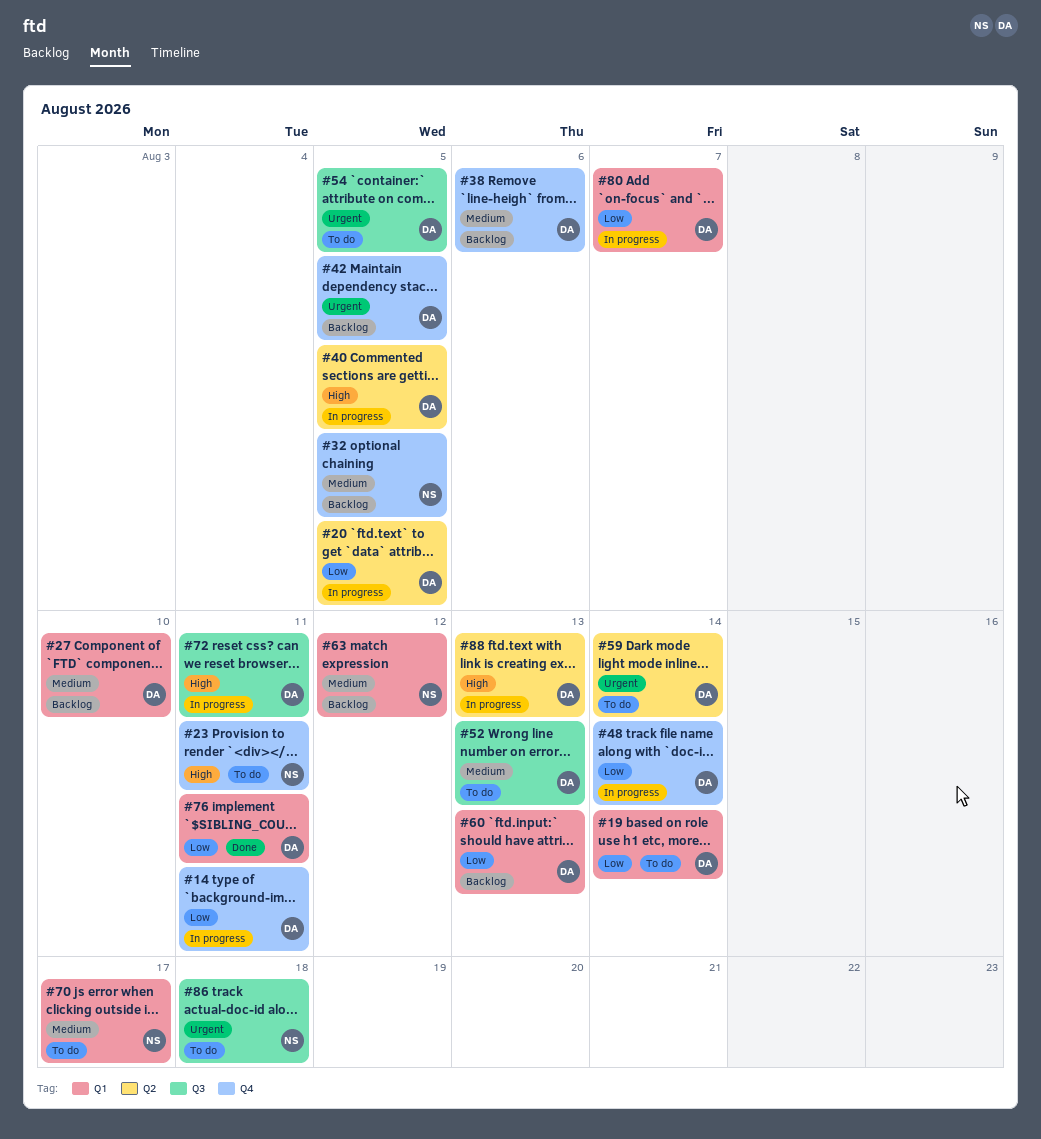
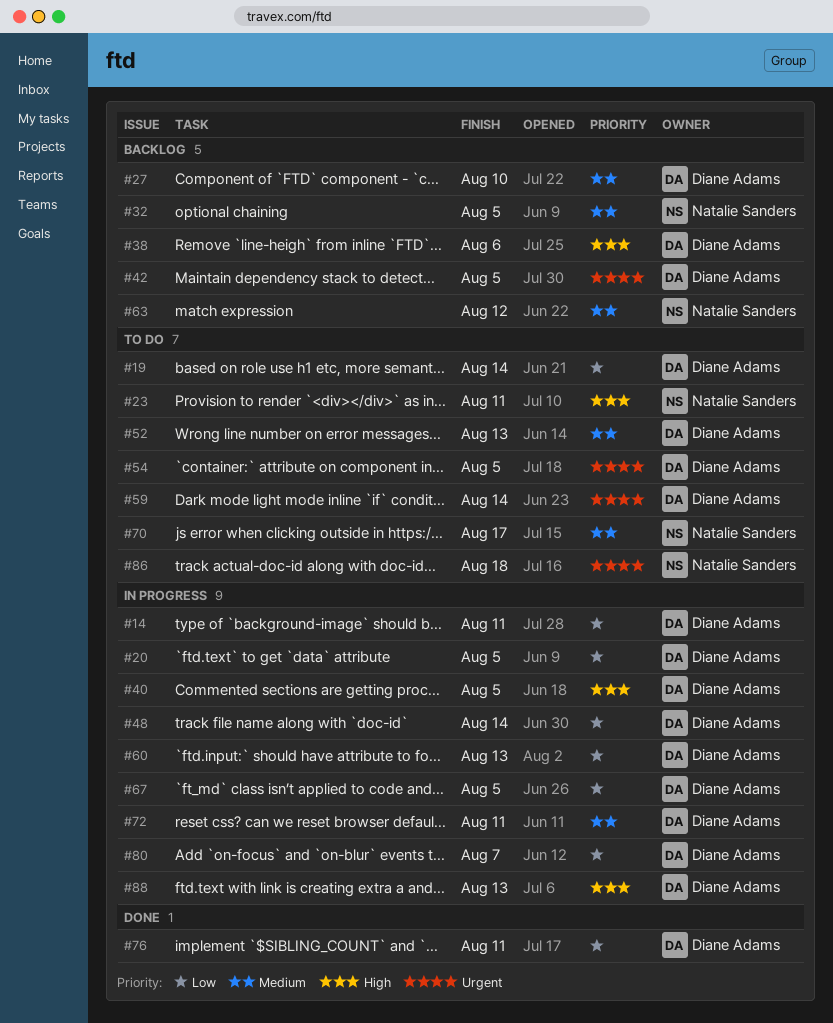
#38, priority: Medium -> High
#60, status: Backlog -> In progress
#67: none -> present
#72, priority: High -> Medium

